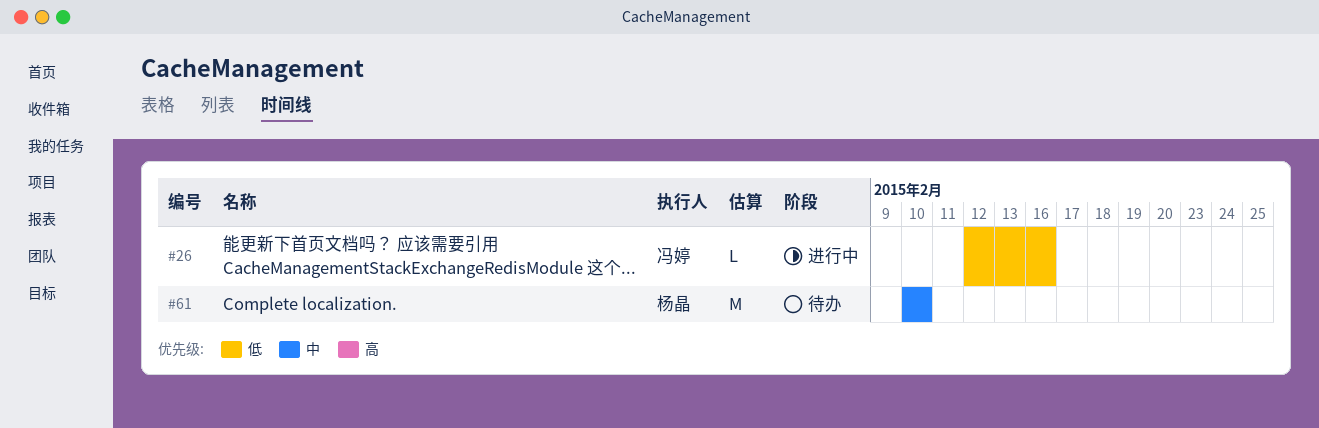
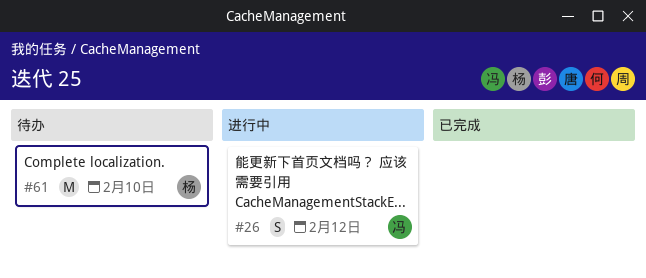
#26, estimate: L -> S
#26, due: Feb 16 -> Feb 12

